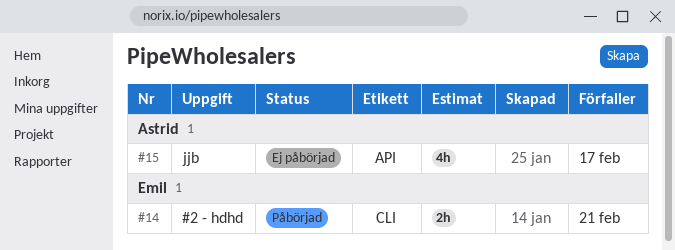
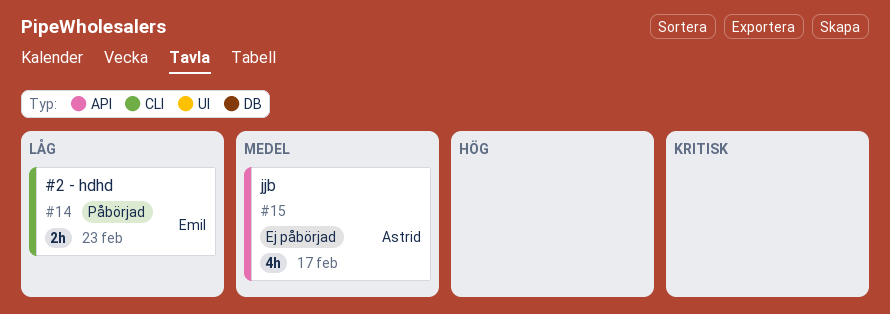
#14, due: Feb 21 -> Feb 23

